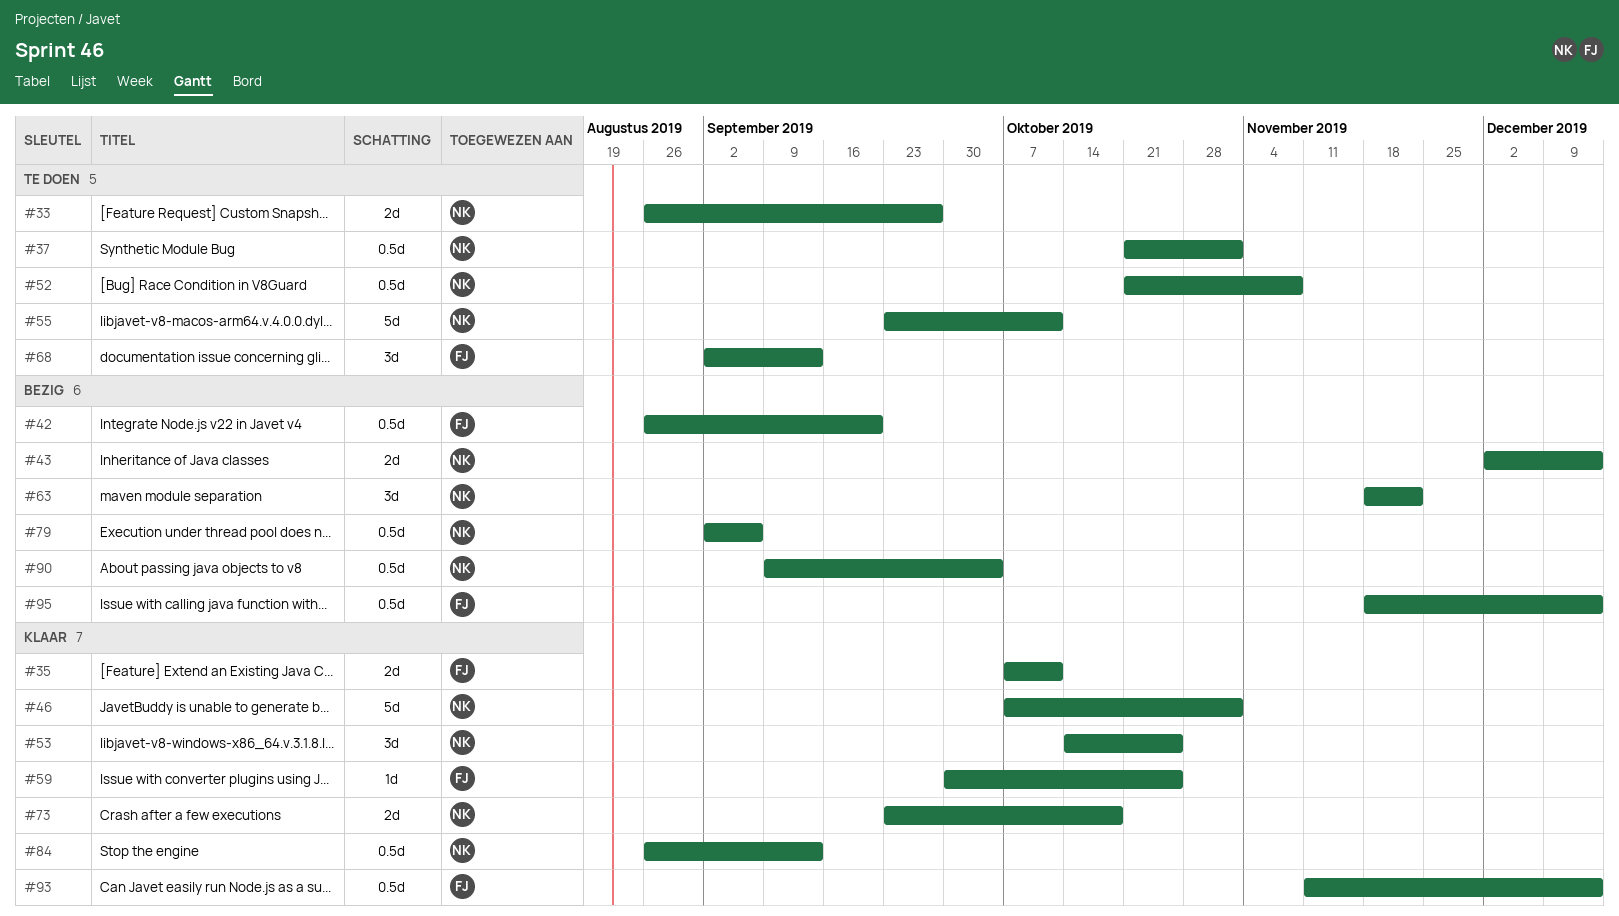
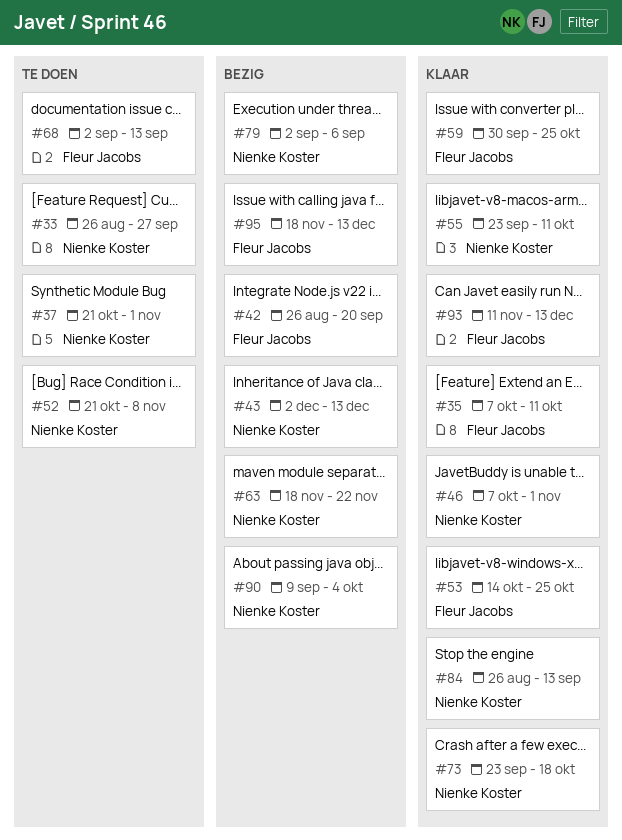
#53, owner: Nienke Koster -> Fleur Jacobs
#55, status: Te doen -> Klaar

